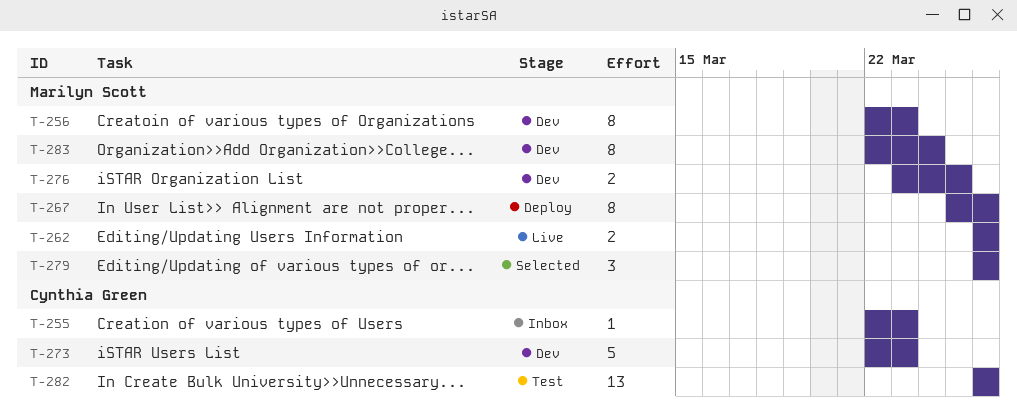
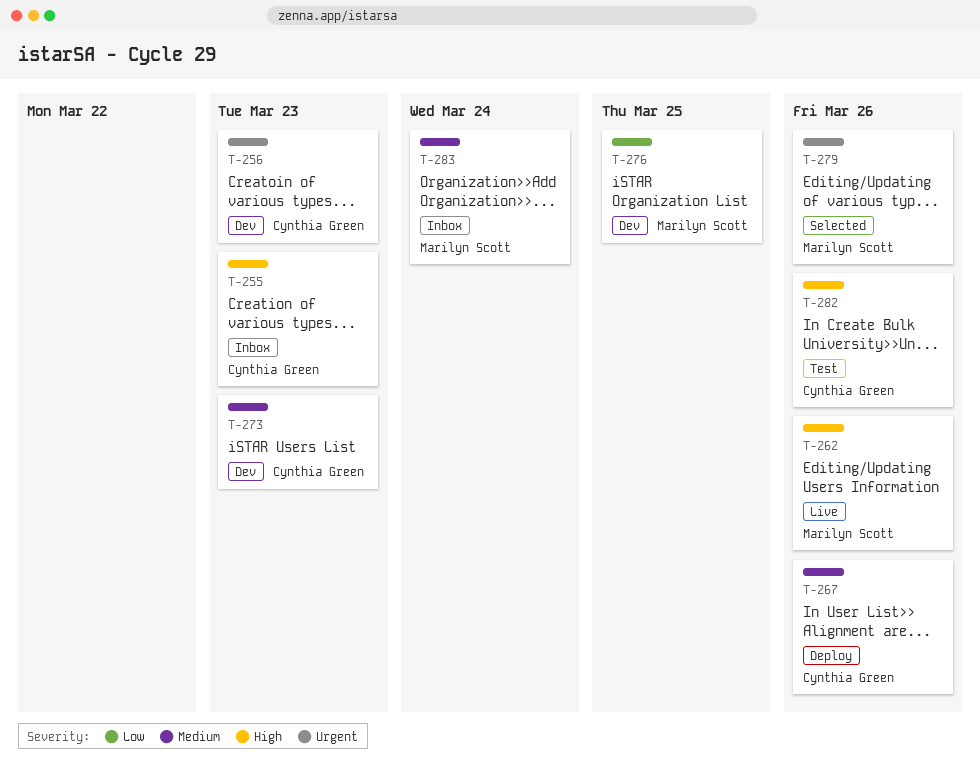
T-256, owner: Marilyn Scott -> Cynthia Green
T-267, owner: Marilyn Scott -> Cynthia Green
T-283, status: Dev -> Inbox

